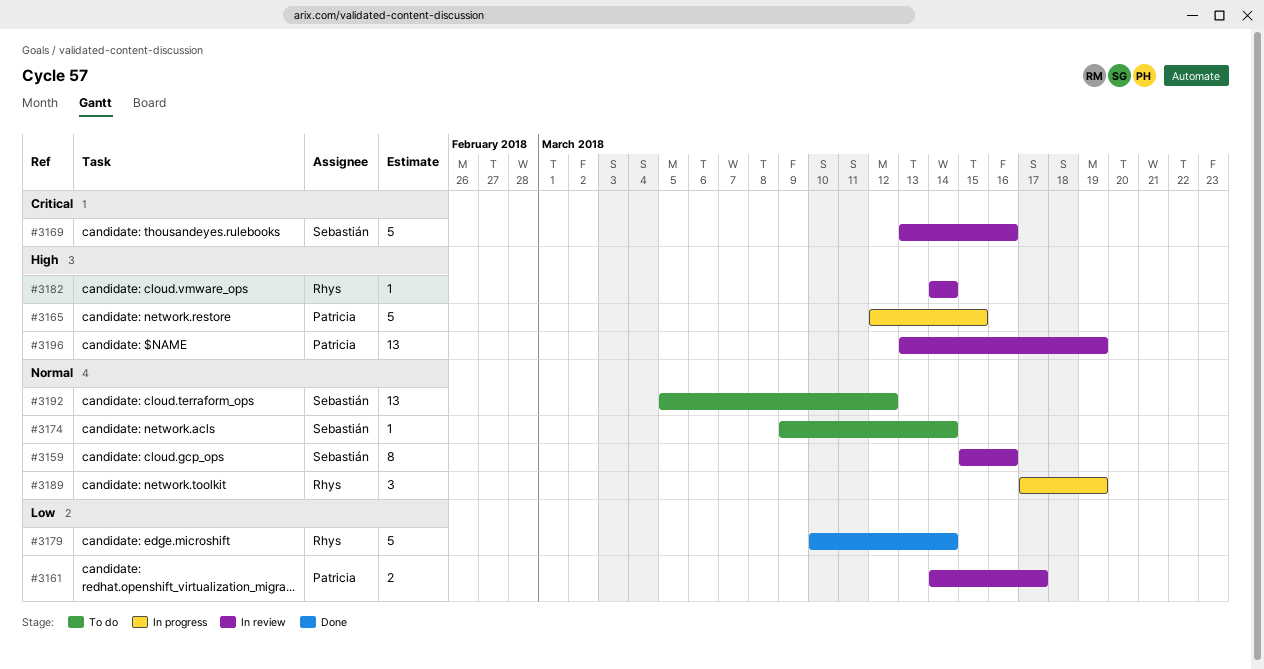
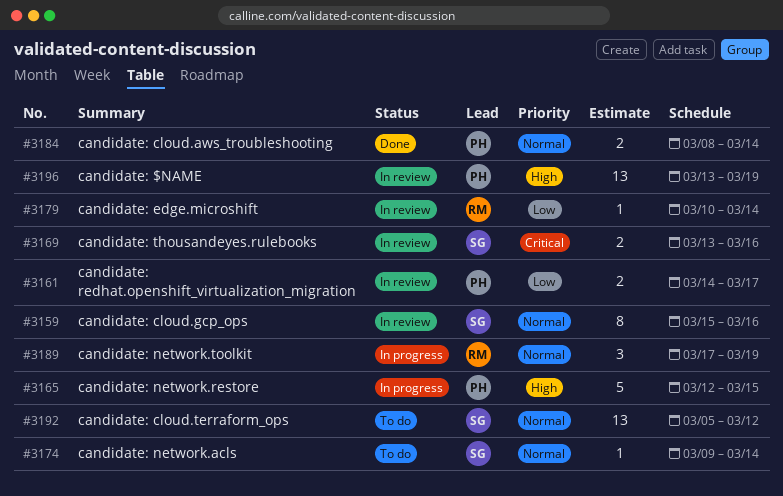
#3169, estimate: 5 -> 2
#3179, status: Done -> In review
#3179, estimate: 5 -> 1
#3182: present -> none
#3184: none -> present

